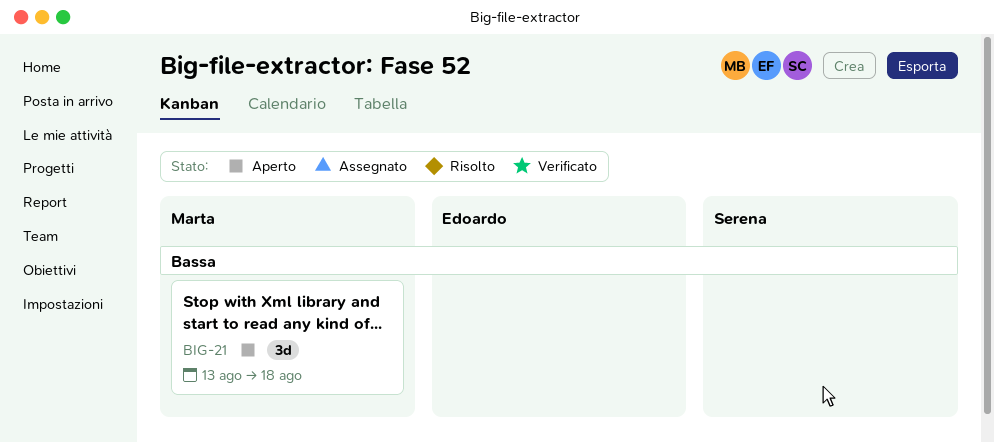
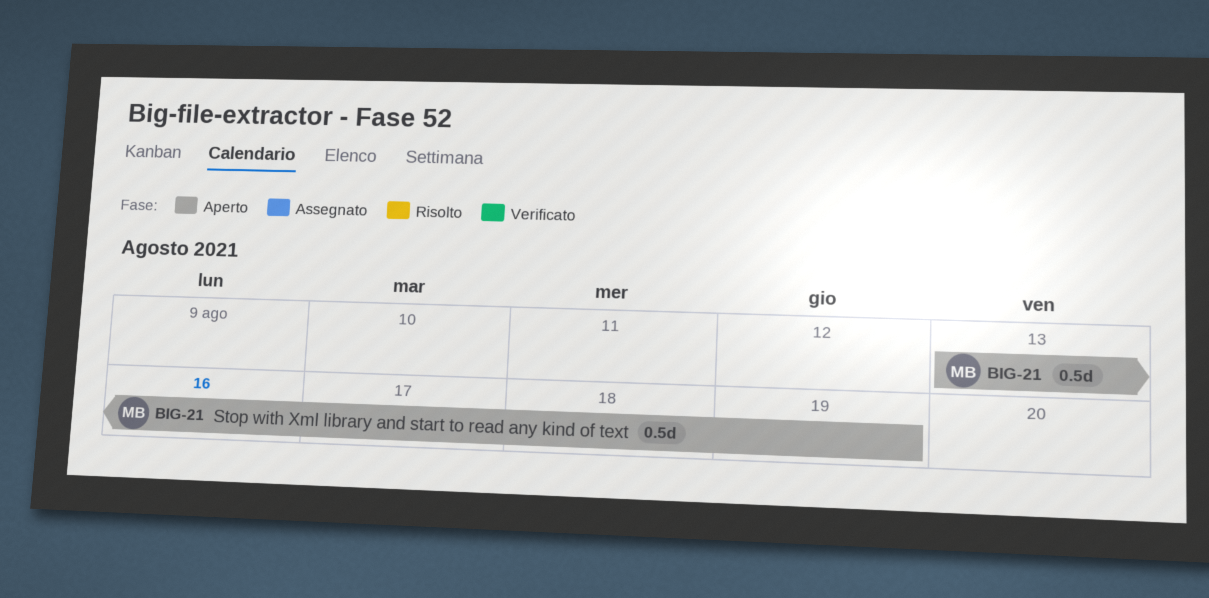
BIG-21, estimate: 3d -> 0.5d
BIG-21, due: Aug 18 -> Aug 19

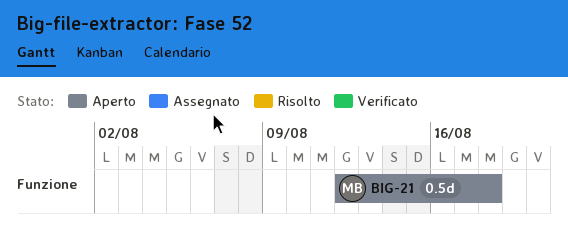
BIG-21, start: Aug 13 -> Aug 12
BIG-21, due: Aug 19 -> Aug 18

